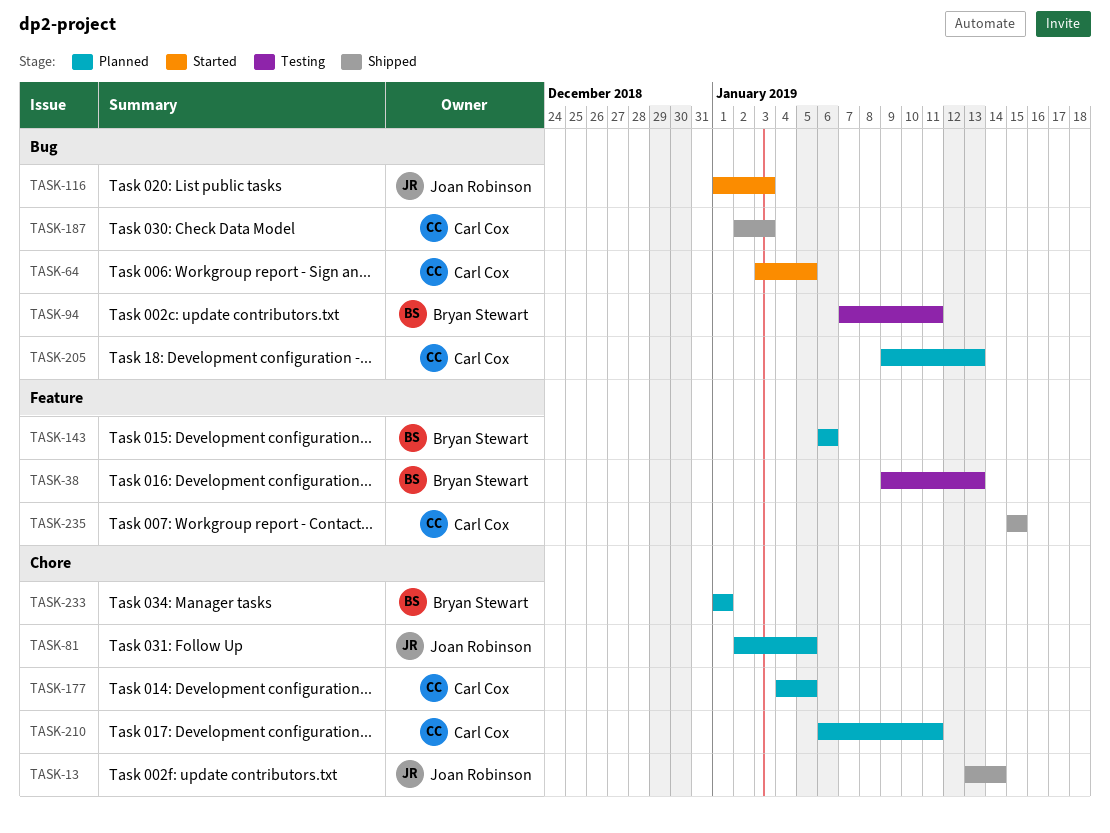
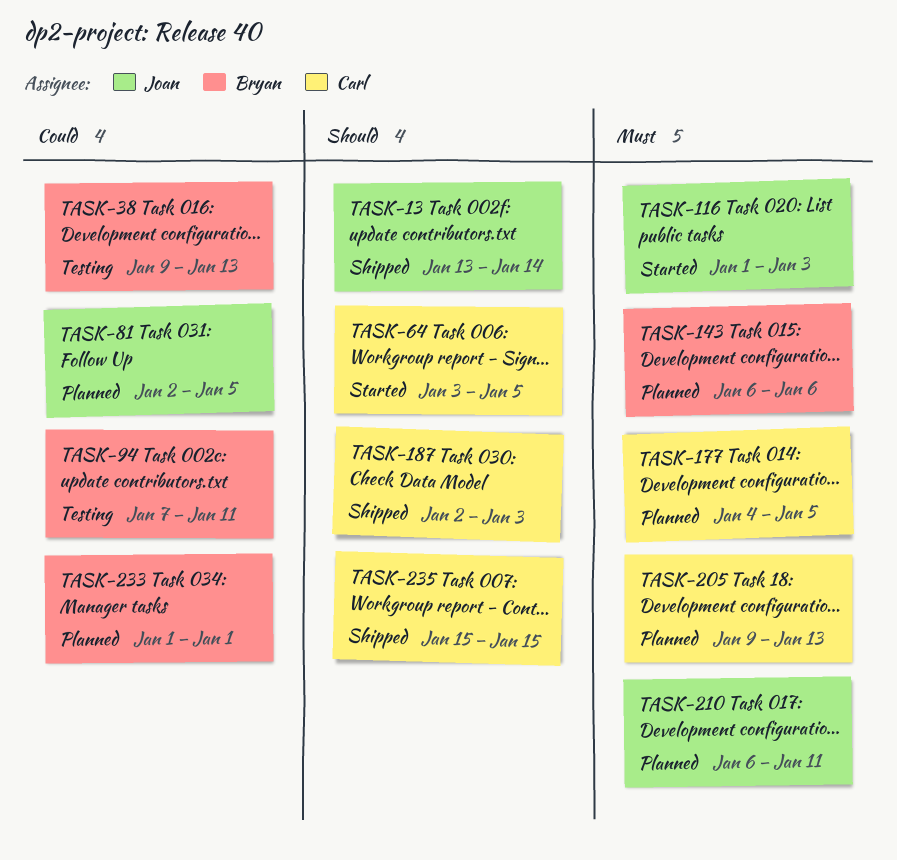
TASK-210, owner: Carl Cox -> Joan Robinson

